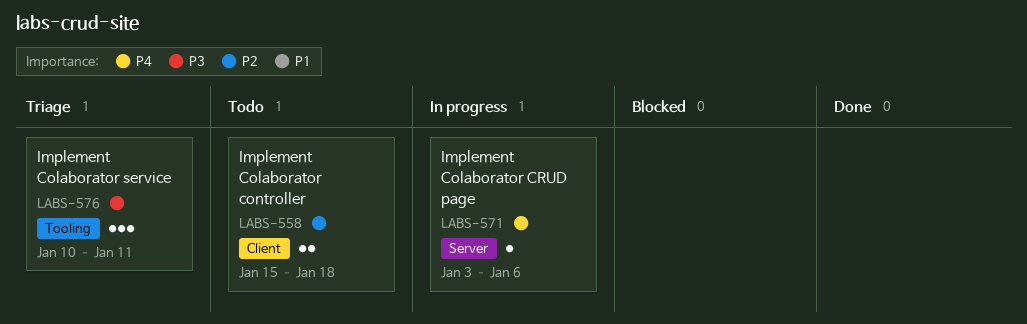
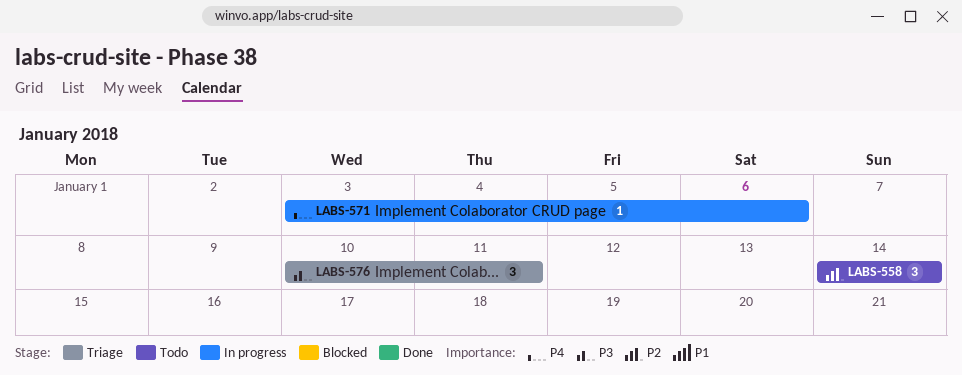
LABS-558, estimate: 2 -> 3
LABS-558, start: Jan 15 -> Jan 14
LABS-558, due: Jan 18 -> Jan 14

